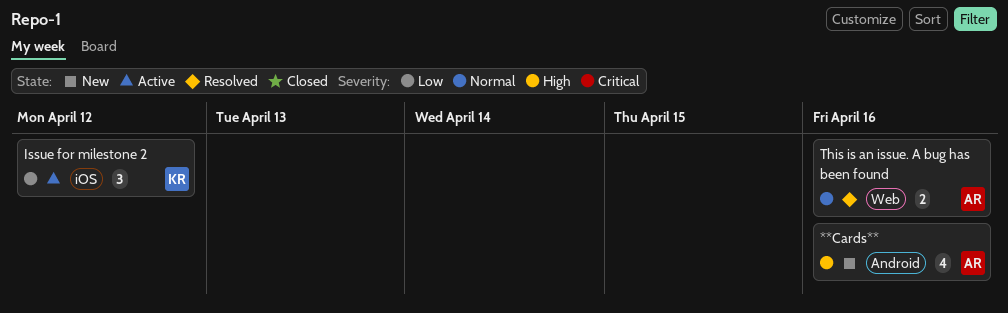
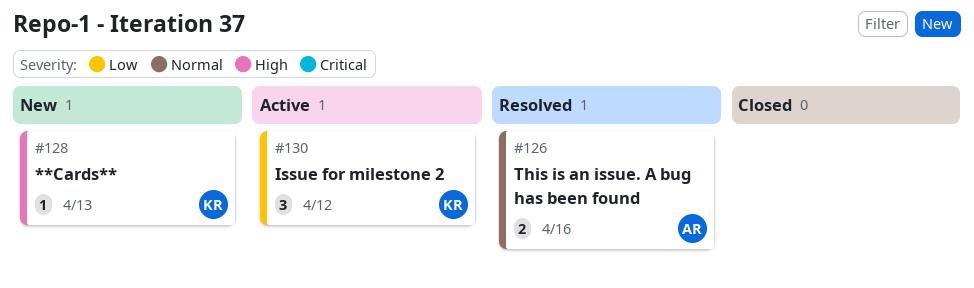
**Cards**, owner: AR -> KR
**Cards**, estimate: 4 -> 1
**Cards**, due: Apr 16 -> Apr 13

